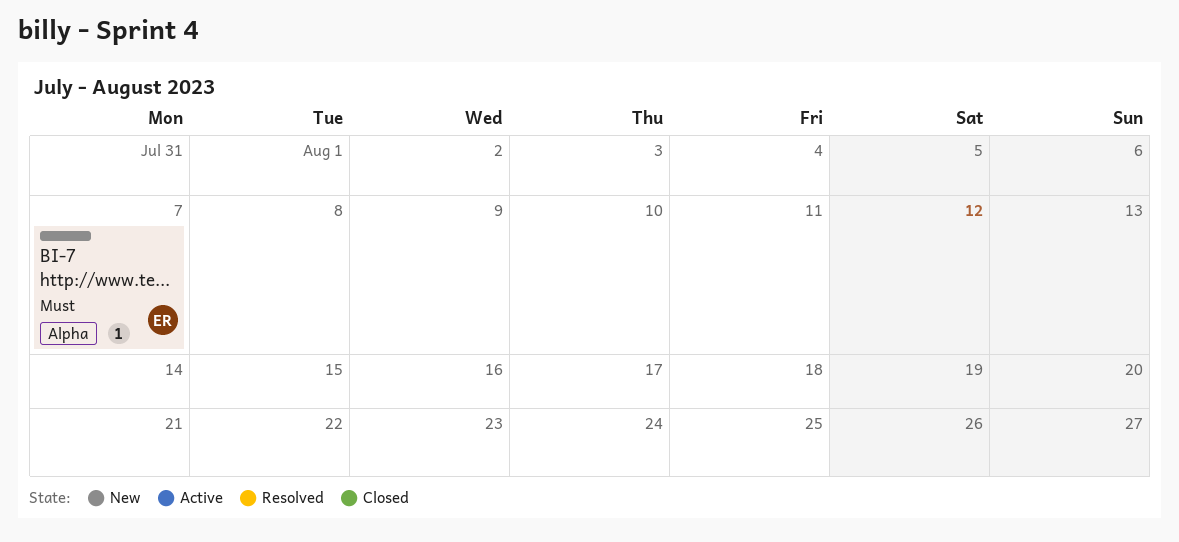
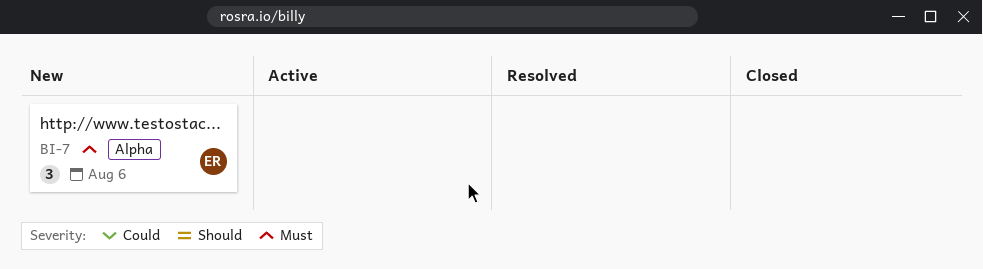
BI-7, estimate: 1 -> 3
BI-7, due: Aug 7 -> Aug 6

